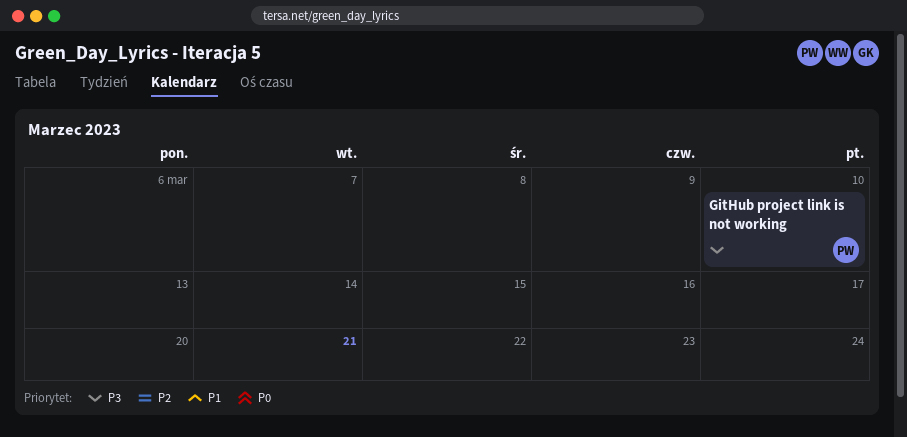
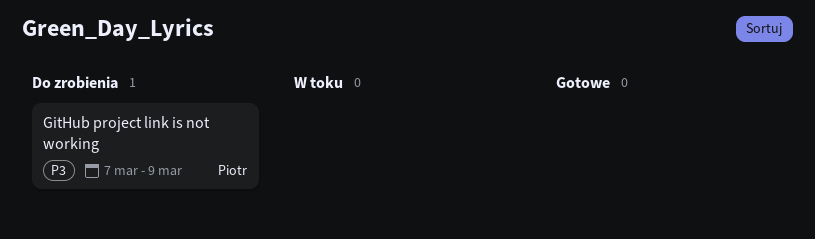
GitHub project link is not working, due: Mar 10 -> Mar 9

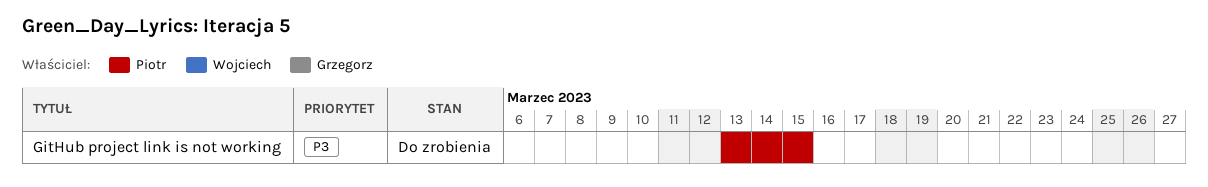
GitHub project link is not working, start: Mar 7 -> Mar 13
GitHub project link is not working, due: Mar 9 -> Mar 15

